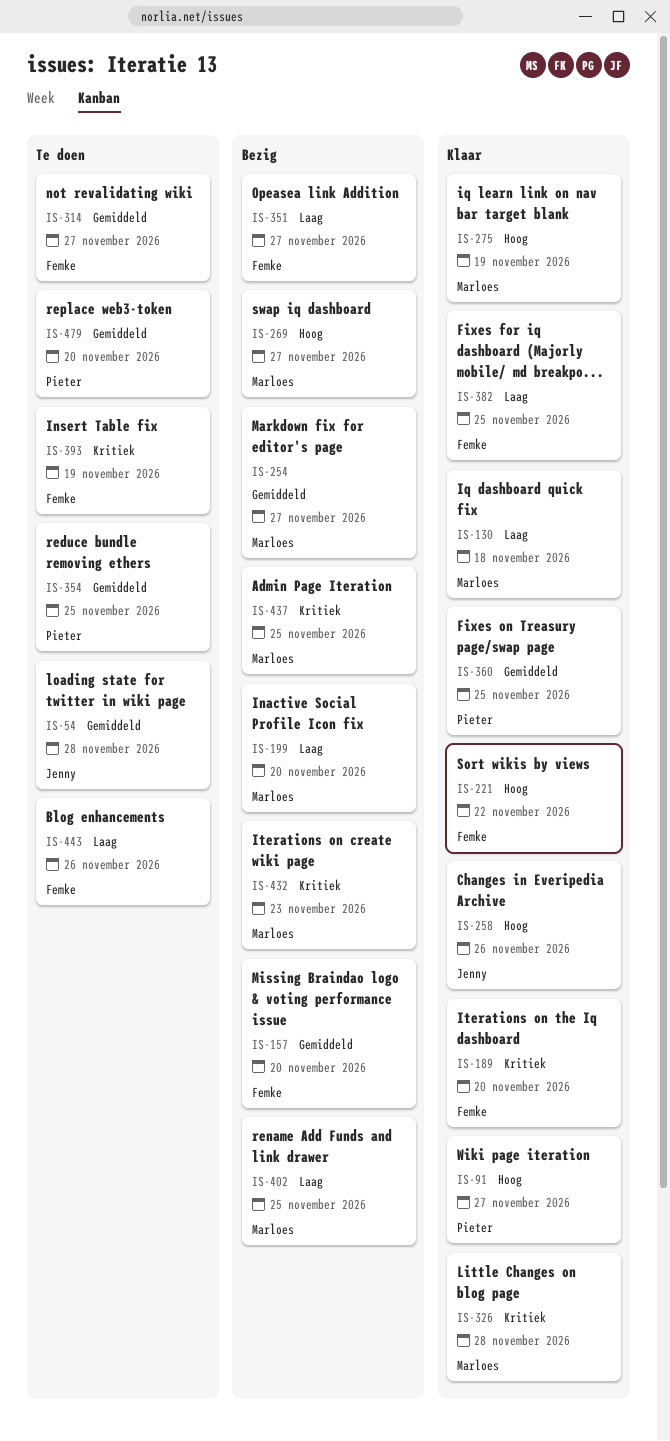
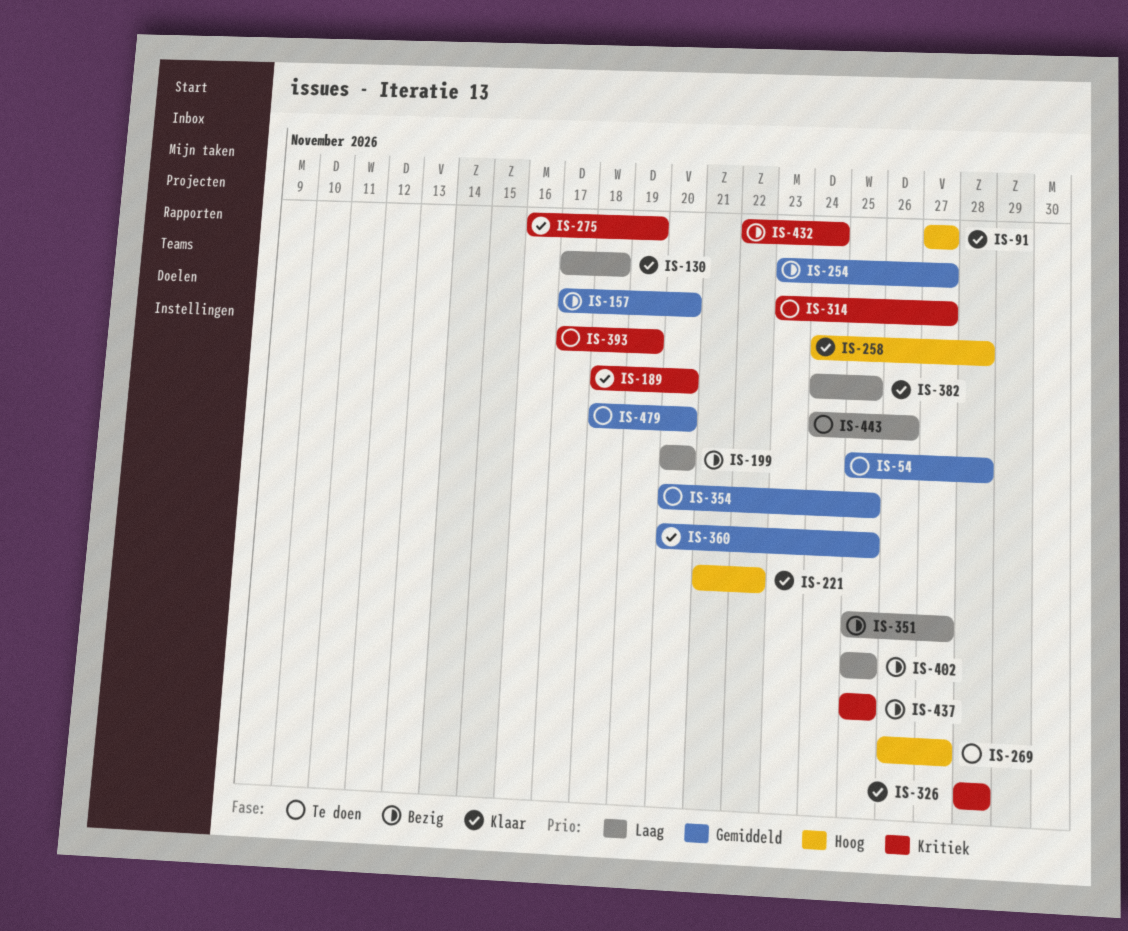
IS-258, due: Nov 26 -> Nov 28
IS-269, status: Bezig -> Te doen
IS-275, priority: Hoog -> Kritiek
IS-314, priority: Gemiddeld -> Kritiek
IS-432, due: Nov 23 -> Nov 24

